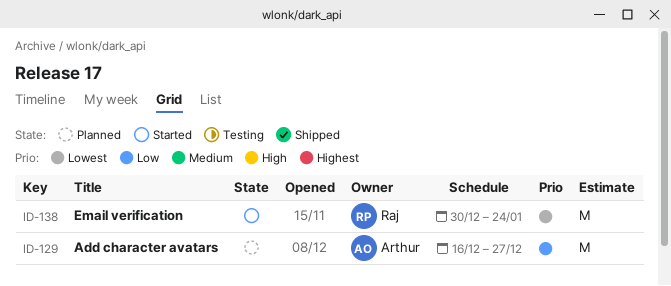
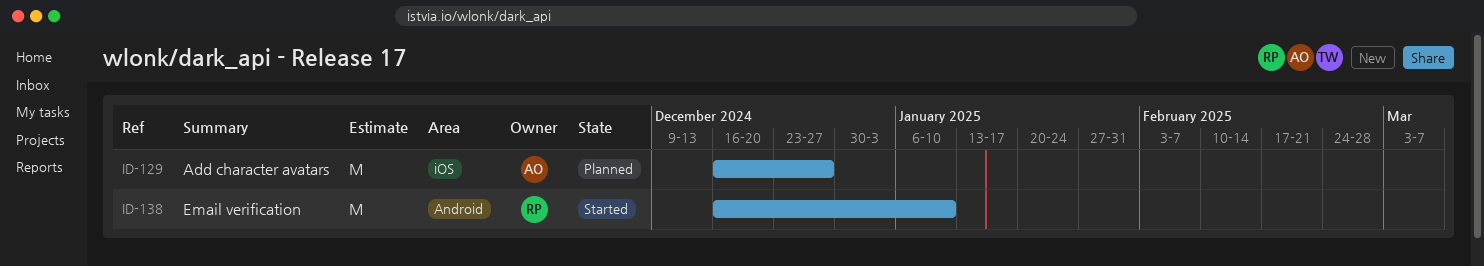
ID-138, start: Dec 30 -> Dec 16
ID-138, due: Jan 24 -> Jan 10

